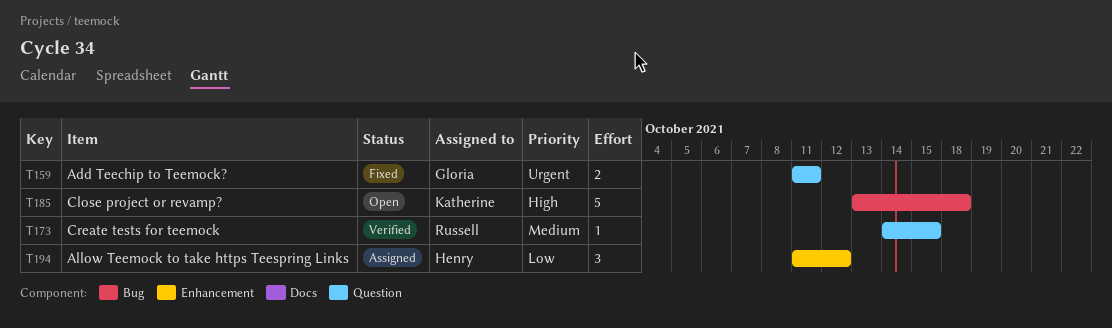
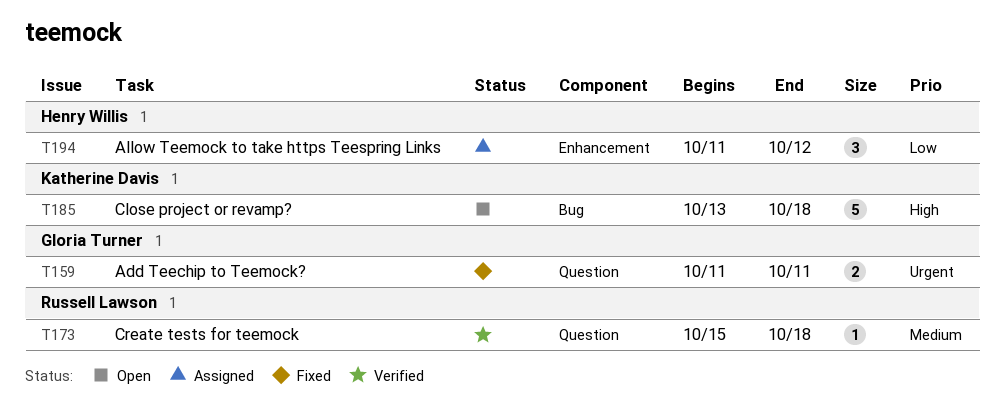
T173, start: Oct 14 -> Oct 15
T173, due: Oct 15 -> Oct 18

